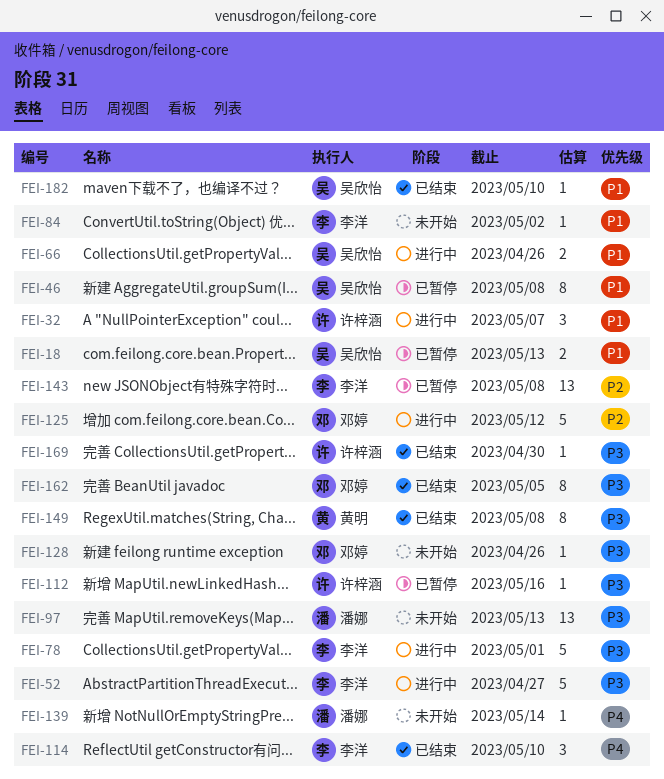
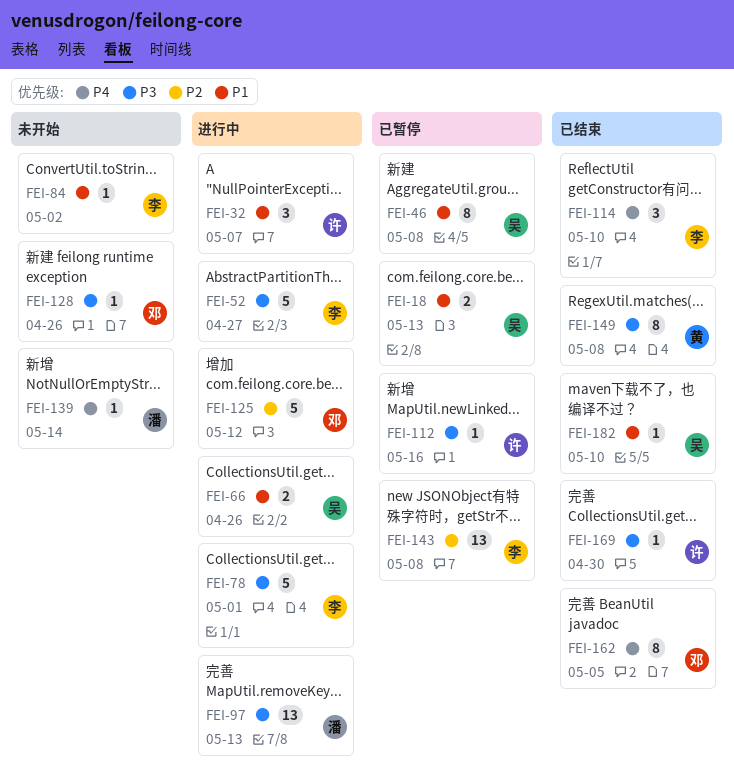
FEI-97, status: 未开始 -> 进行中
FEI-162, priority: P3 -> P4

